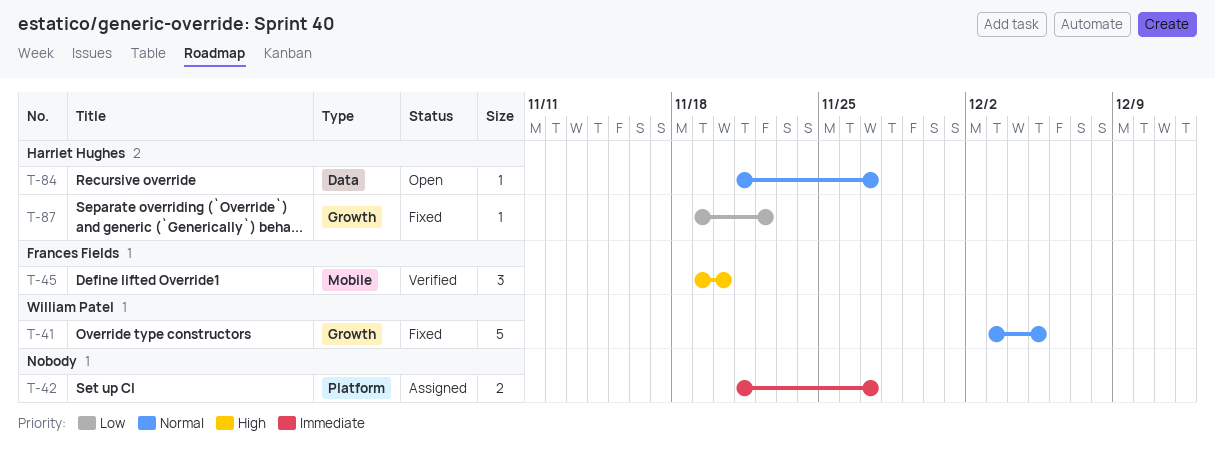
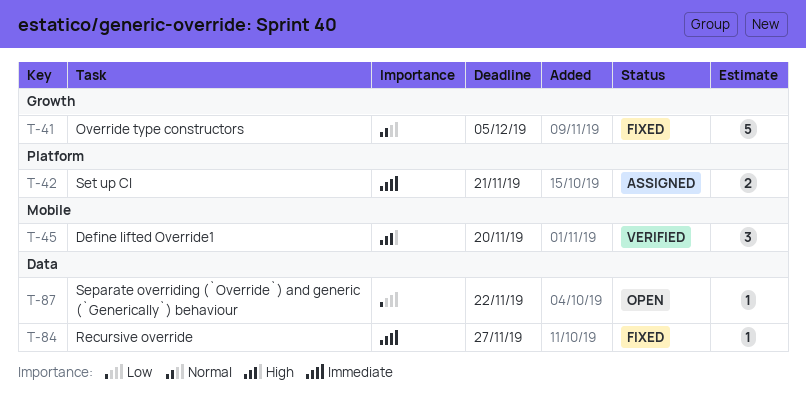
T-42, due: Nov 27 -> Nov 21
T-84, status: Open -> Fixed
T-84, priority: Normal -> Immediate
T-87, status: Fixed -> Open
T-87, label: Growth -> Data

